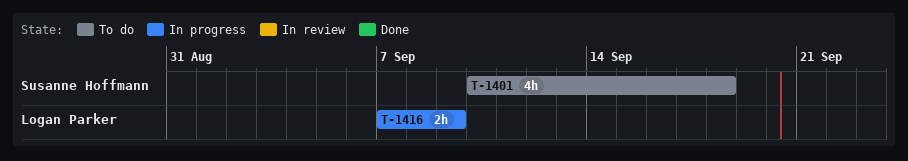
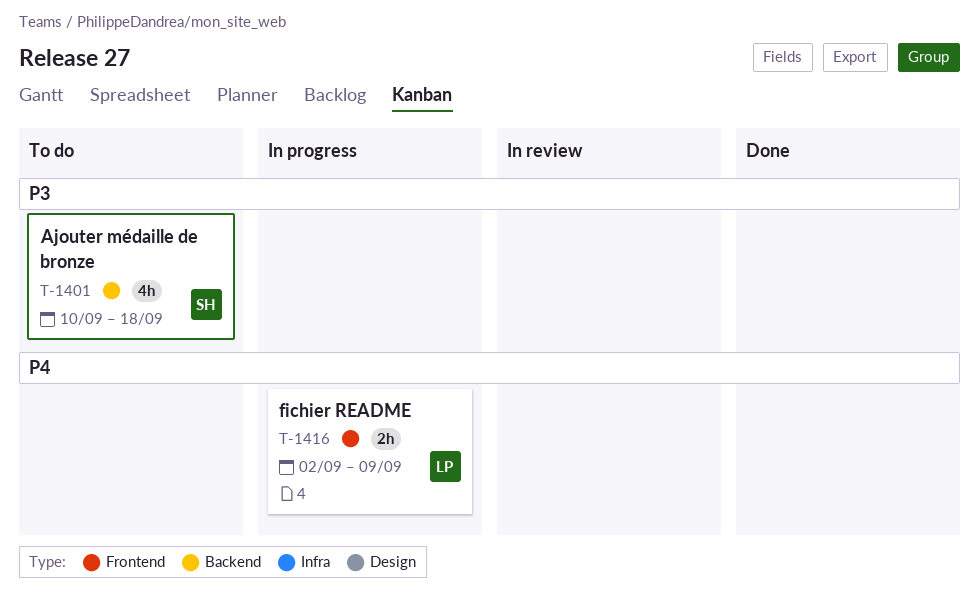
T-1416, start: Sep 7 -> Sep 2

